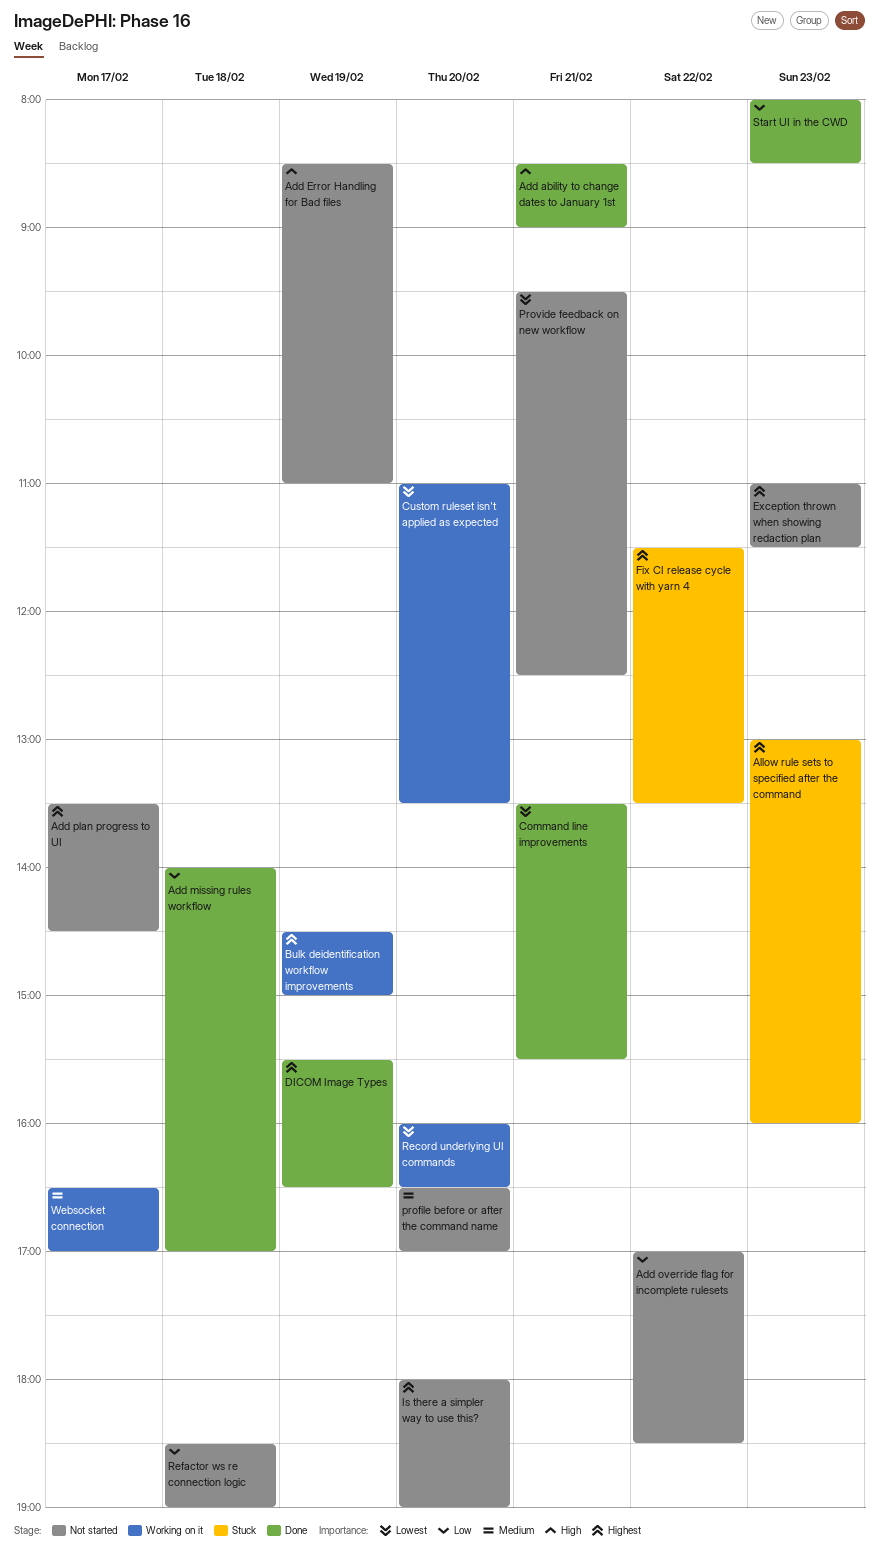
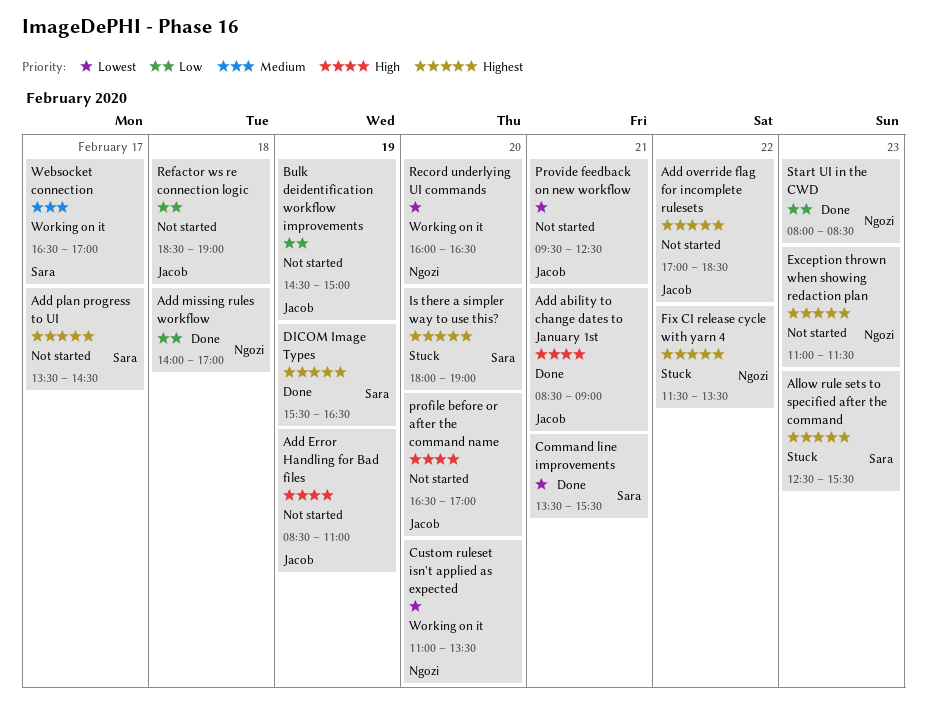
Add override flag for incomplete rulesets, priority: Low -> Highest
Allow rule sets to specified after the command, begins: 13:00 -> 12:30
Allow rule sets to specified after the command, ends: 16:00 -> 15:30
Bulk deidentification workflow improvements, status: Working on it -> Not started
Bulk deidentification workflow improvements, priority: Highest -> Low
Is there a simpler way to use this?, status: Not started -> Stuck
profile before or after the command name, priority: Medium -> High

